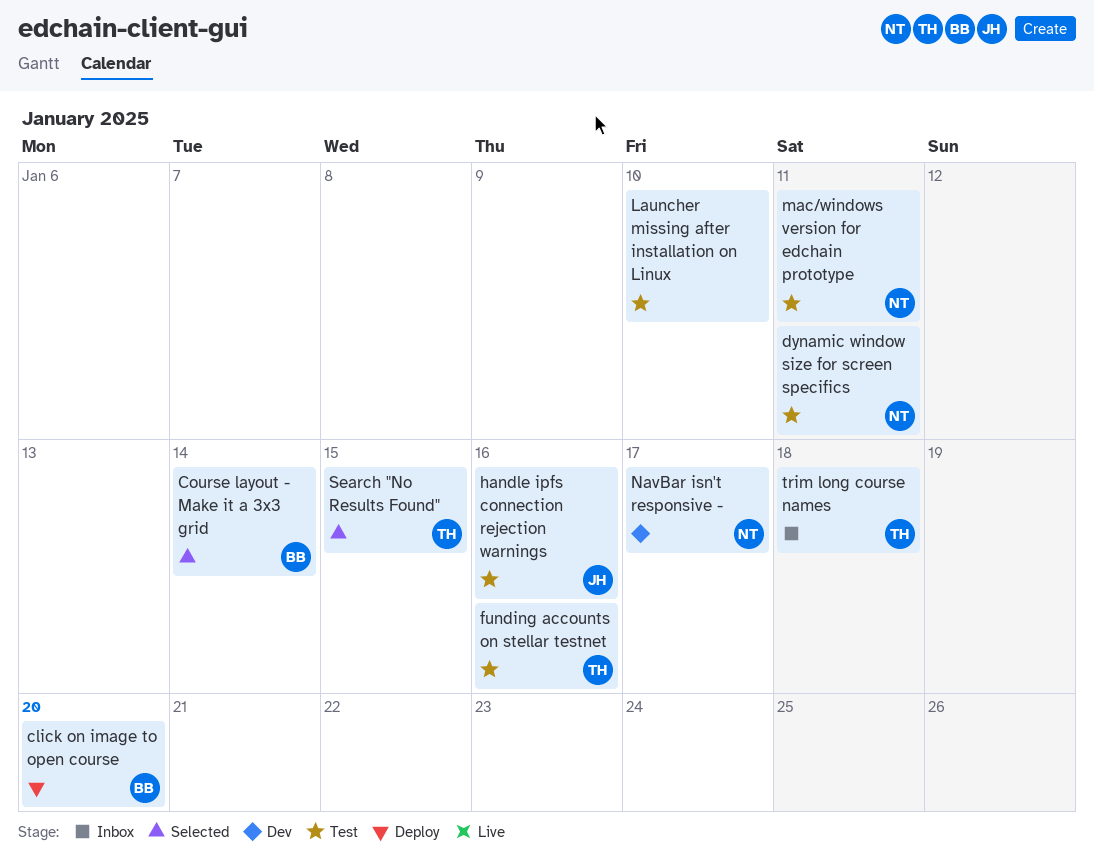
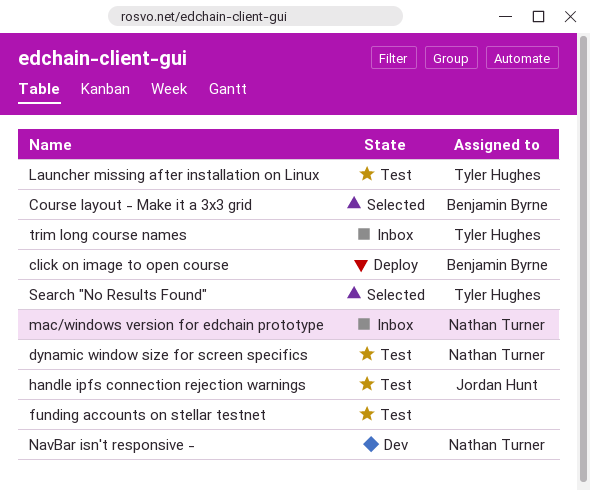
funding accounts on stellar testnet, owner: Tyler Hughes -> none
Launcher missing after installation on Linux, owner: none -> Tyler Hughes
mac/windows version for edchain prototype, status: Test -> Inbox

